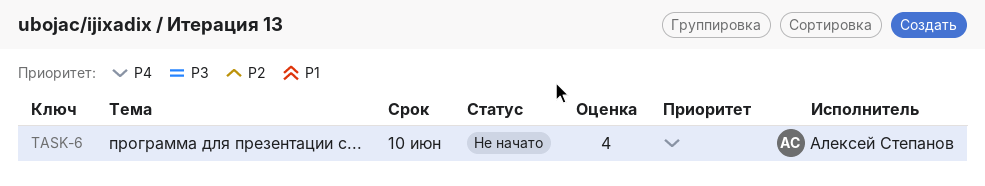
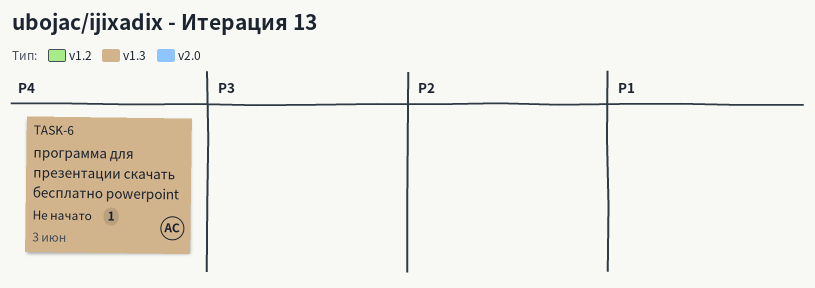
TASK-6, estimate: 4 -> 1
TASK-6, due: Jun 10 -> Jun 3

